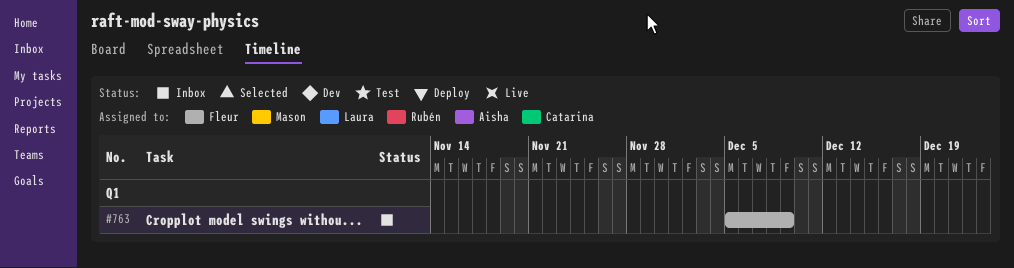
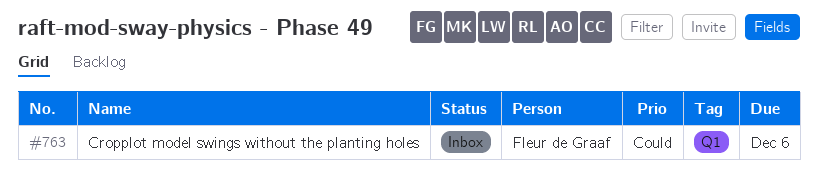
#763, due: Dec 9 -> Dec 6

